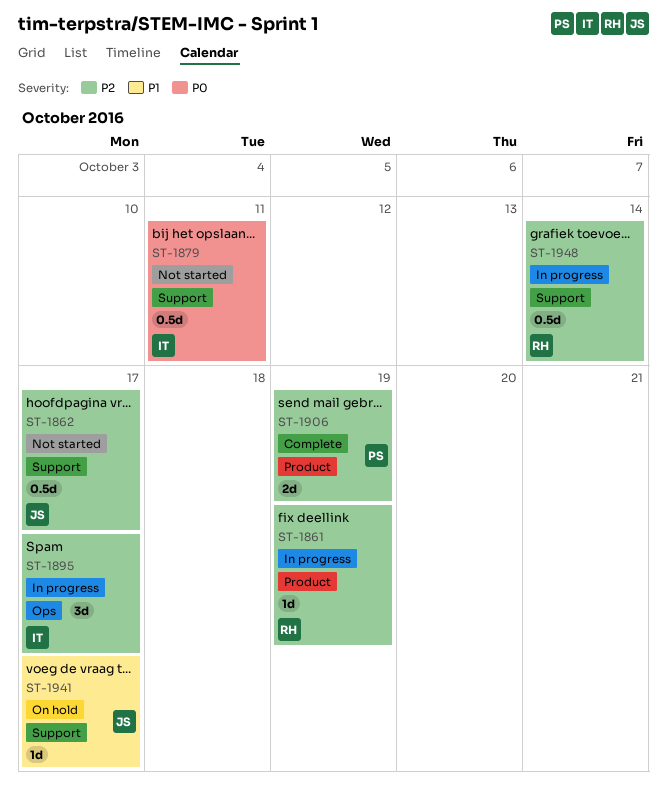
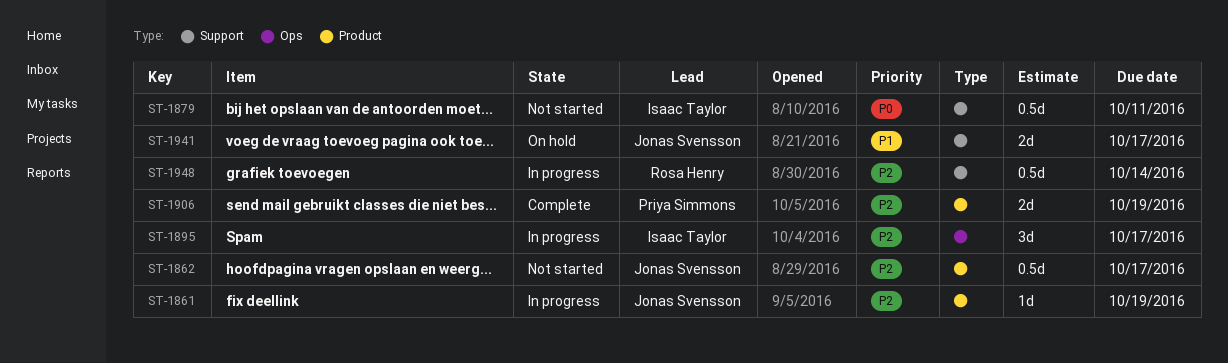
ST-1861, owner: Rosa Henry -> Jonas Svensson
ST-1862, label: Support -> Product
ST-1941, estimate: 1d -> 2d

